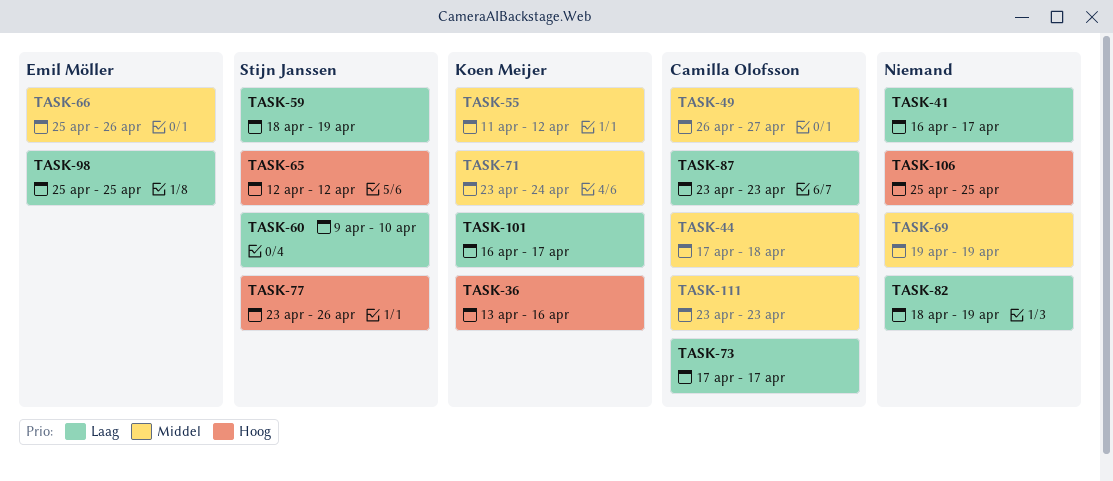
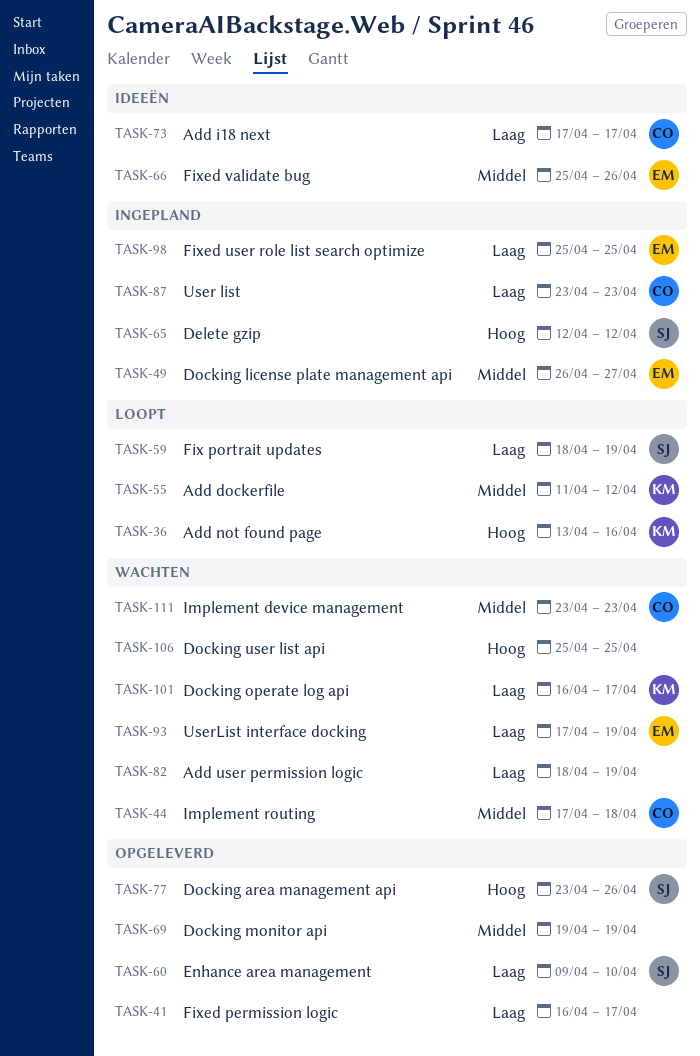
TASK-49, owner: Camilla Olofsson -> Emil Möller
TASK-71: present -> none
TASK-93: none -> present

